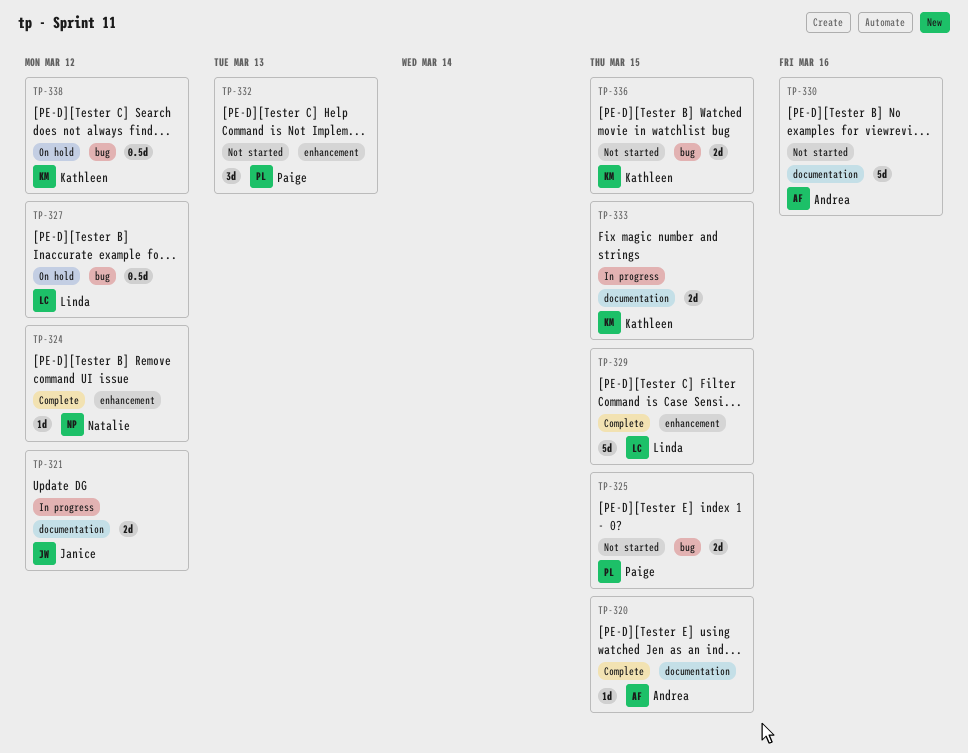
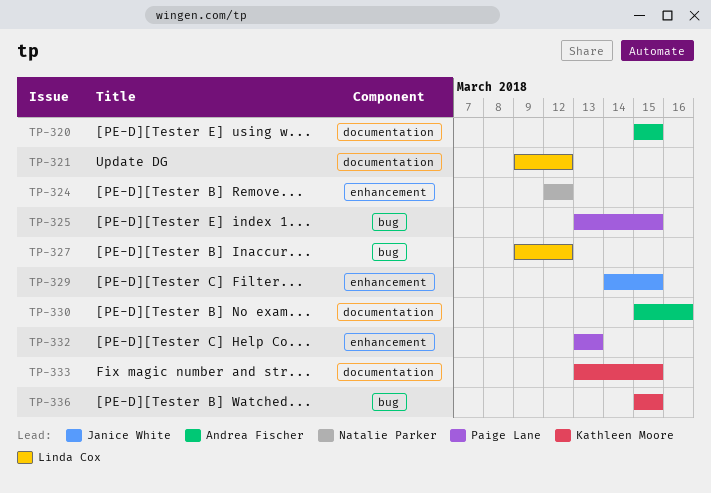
TP-321, owner: Janice White -> Linda Cox
TP-329, owner: Linda Cox -> Janice White
TP-338: present -> none

